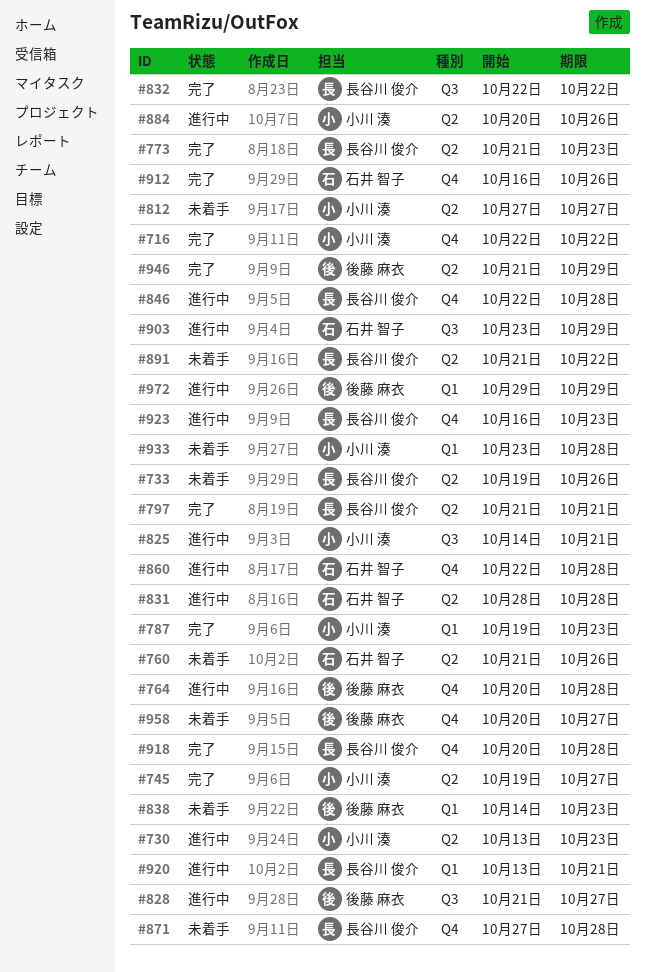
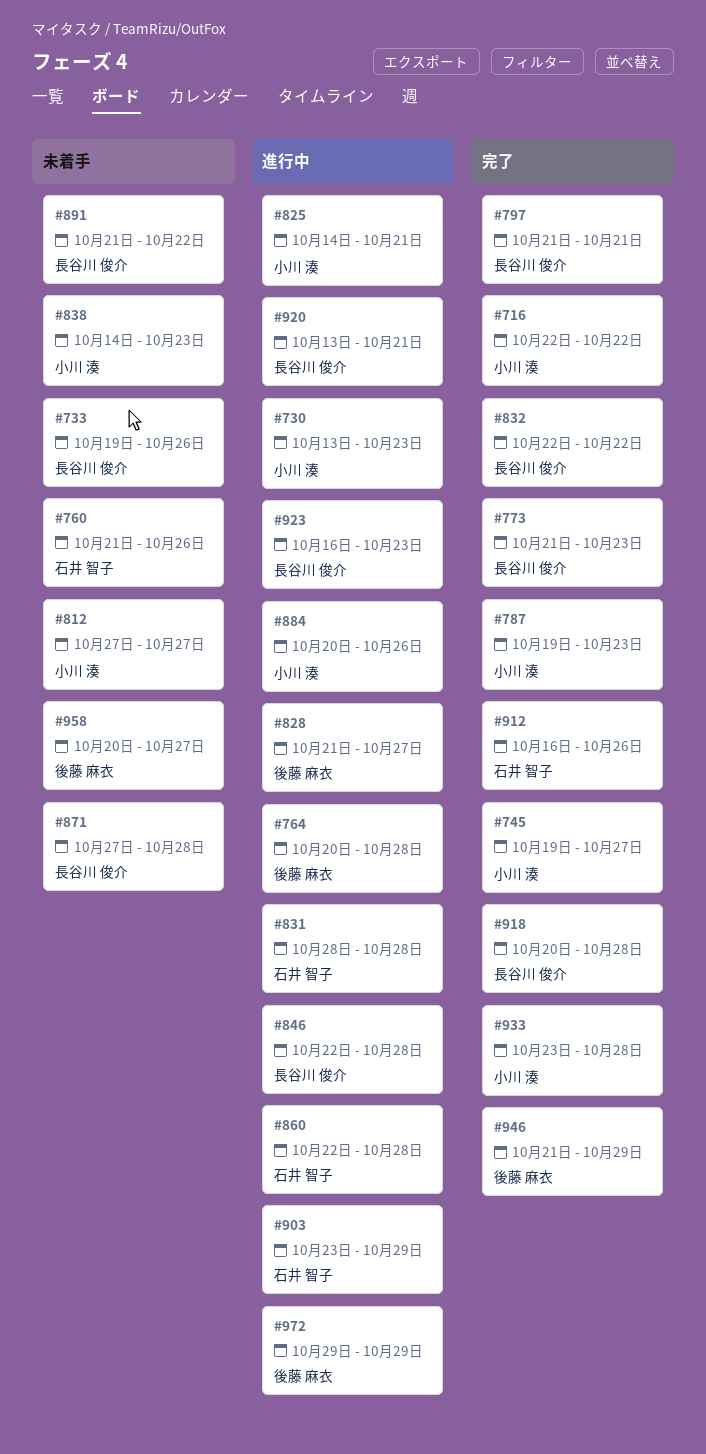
#838, owner: 後藤 麻衣 -> 小川 湊
#933, status: 未着手 -> 完了

